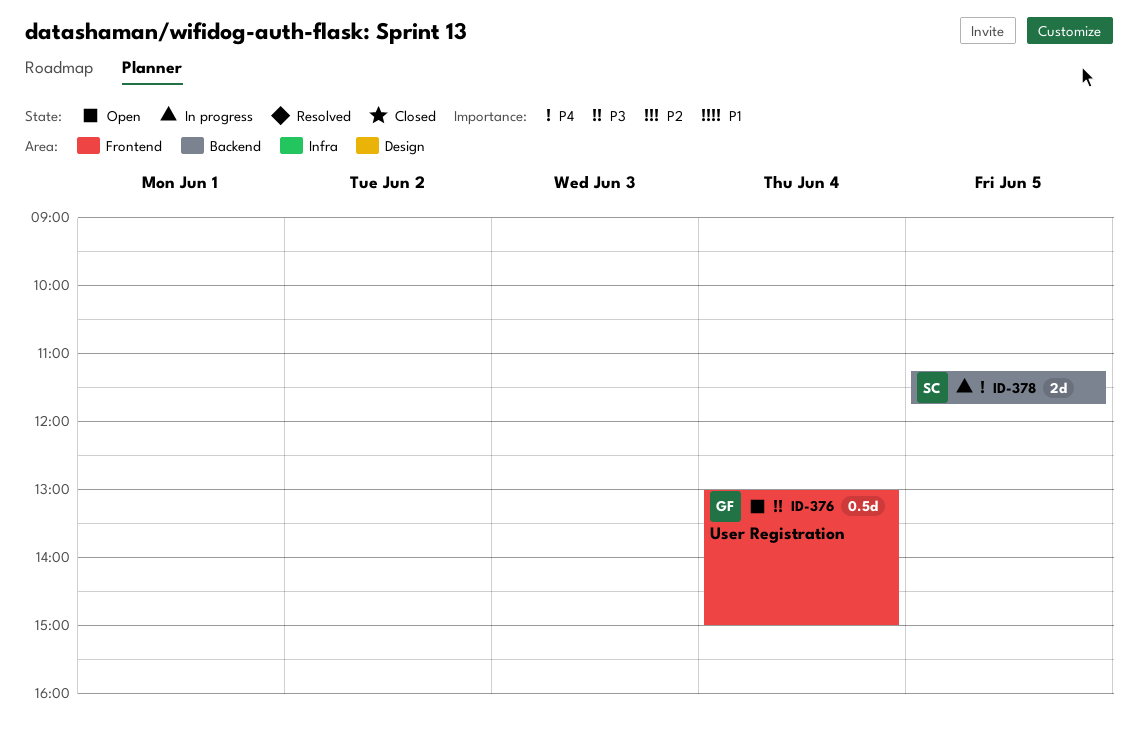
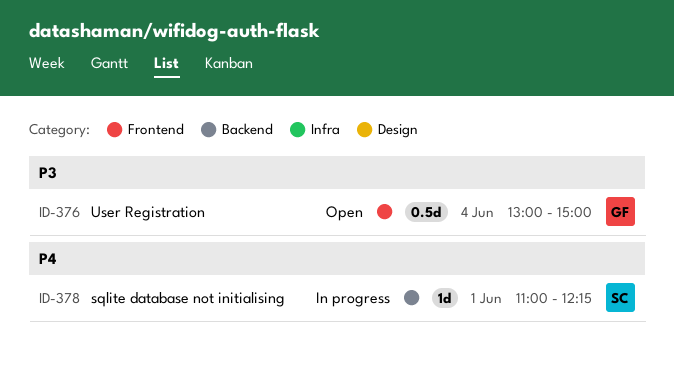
ID-378, estimate: 2d -> 1d
ID-378, day: Jun 5 -> Jun 1
ID-378, begins: 11:15 -> 11:00
ID-378, ends: 11:45 -> 12:15

